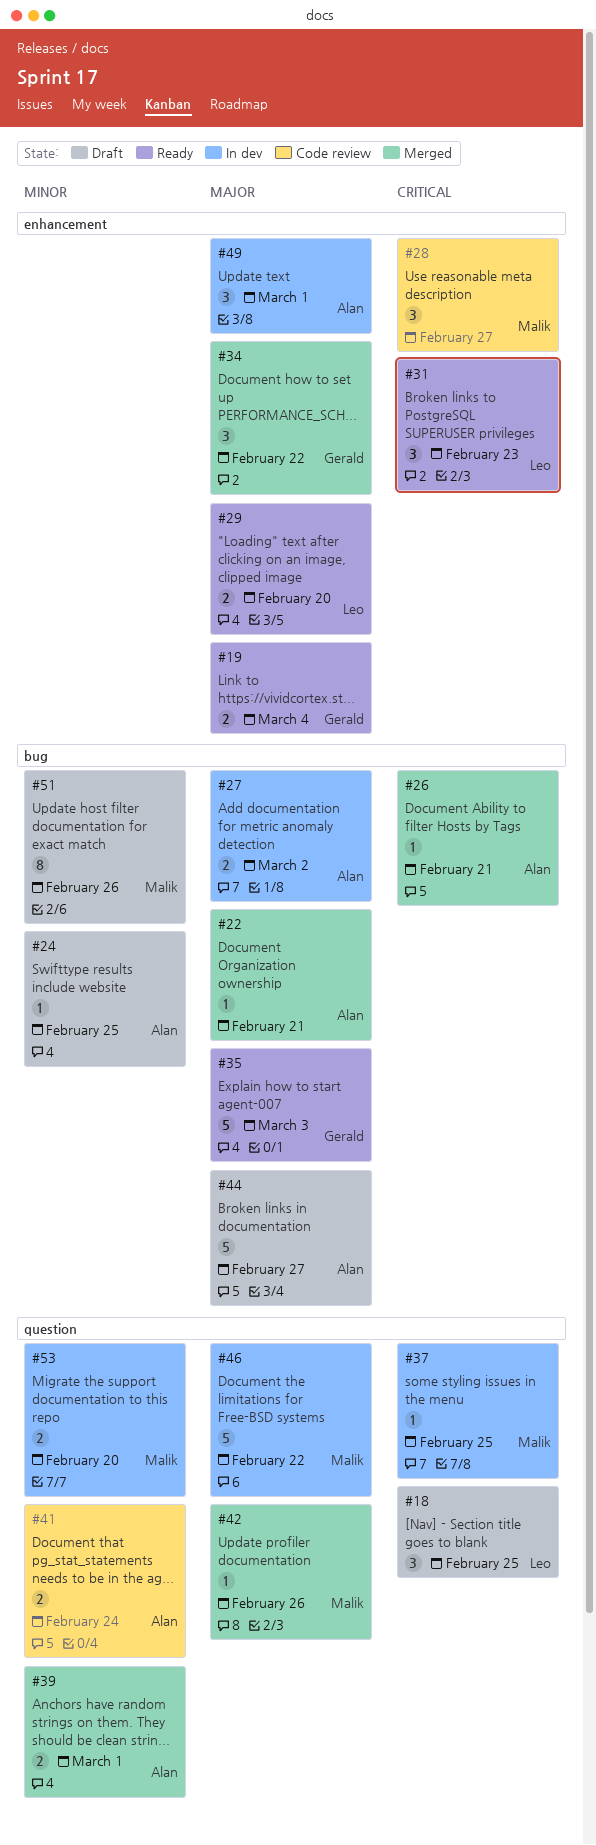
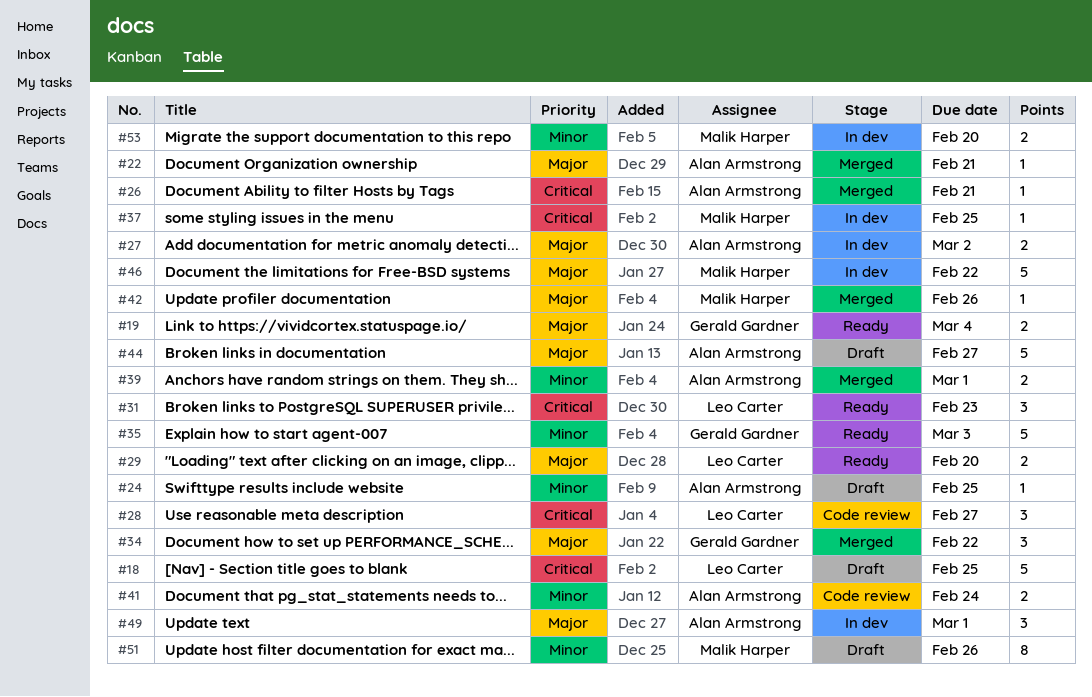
#18, estimate: 3 -> 5
#28, owner: Malik Harper -> Leo Carter
#35, priority: Major -> Minor

